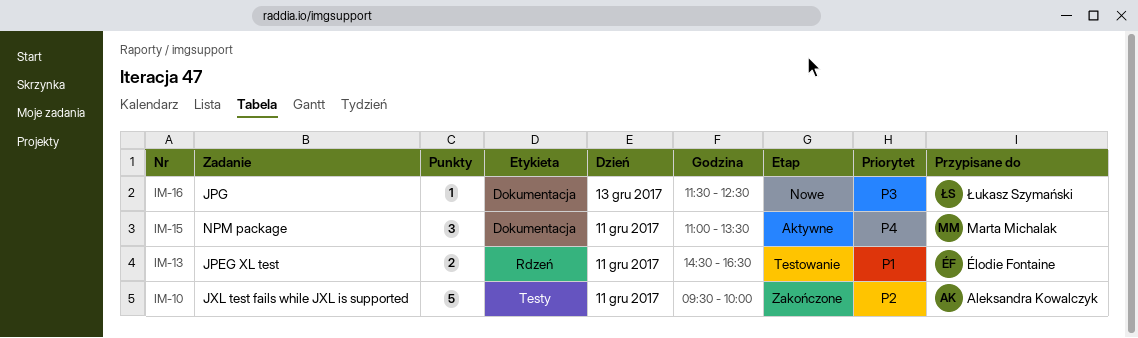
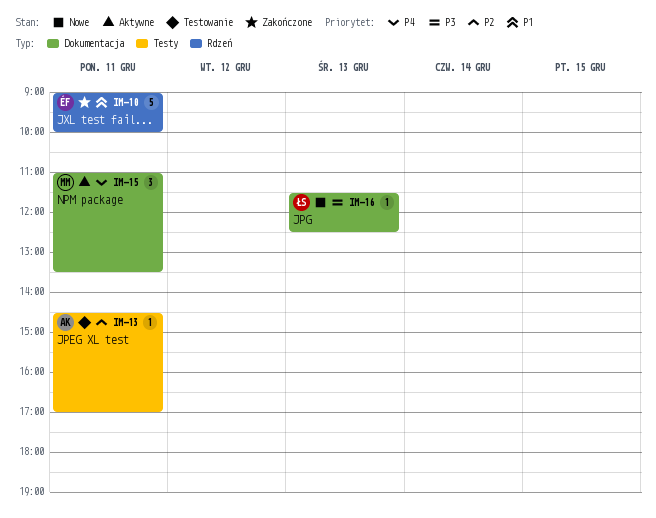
IM-10, owner: Aleksandra Kowalczyk -> Élodie Fontaine
IM-10, priority: P2 -> P1
IM-10, label: Testy -> Rdzeń
IM-10, begins: 09:30 -> 09:00
IM-13, owner: Élodie Fontaine -> Aleksandra Kowalczyk
IM-13, priority: P1 -> P2
IM-13, label: Rdzeń -> Testy
IM-13, estimate: 2 -> 1
IM-13, ends: 16:30 -> 17:00

